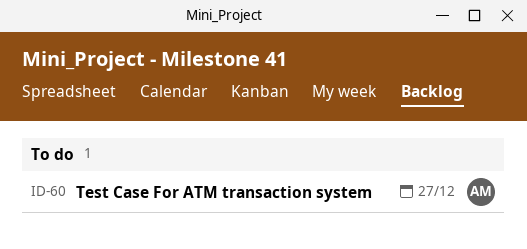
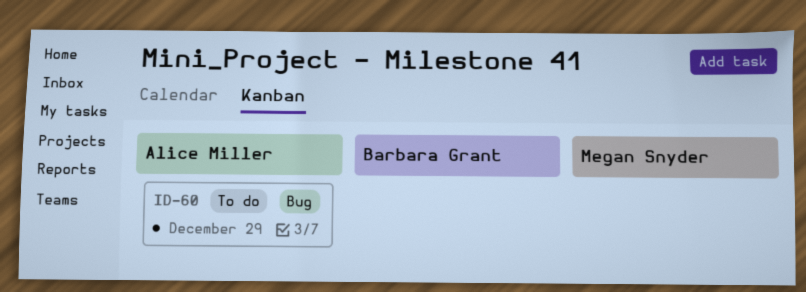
ID-60, due: Dec 27 -> Dec 29

